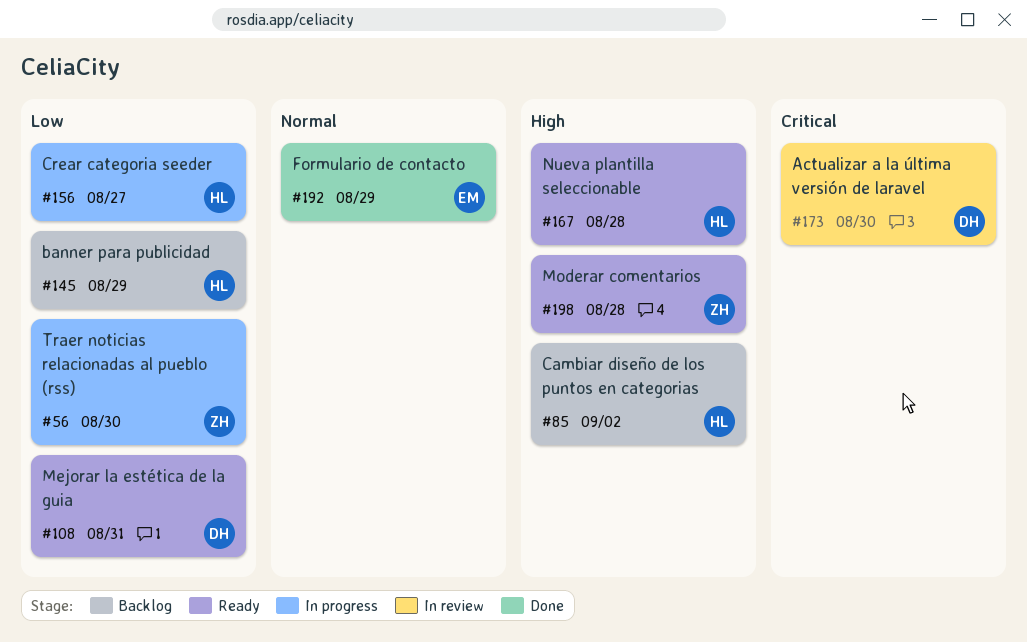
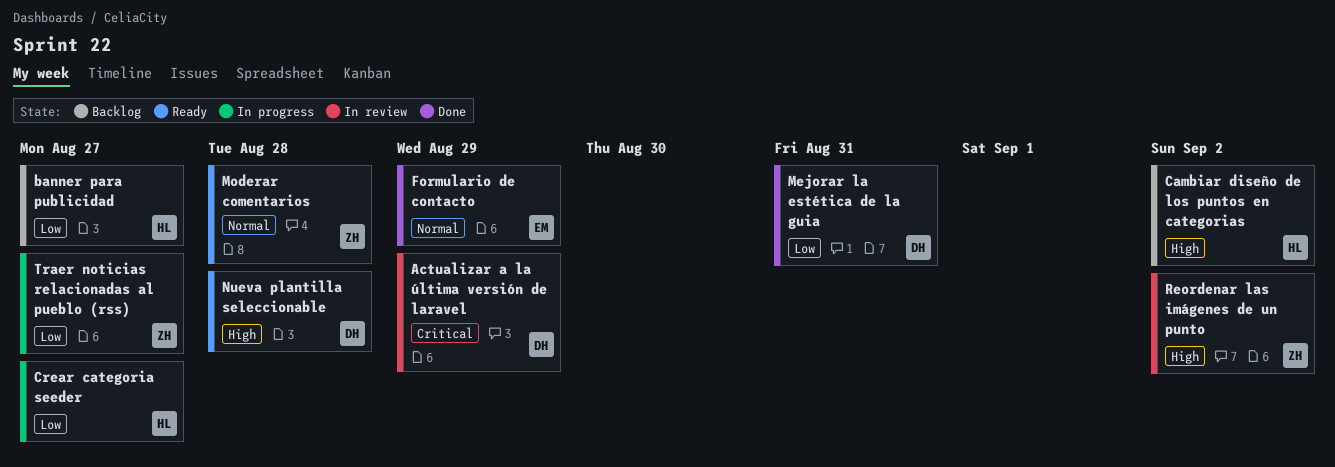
Actualizar a la última versión de laravel, due: Aug 30 -> Aug 29
banner para publicidad, due: Aug 29 -> Aug 27
Mejorar la estética de la guia, status: Ready -> Done
Moderar comentarios, priority: High -> Normal
Nueva plantilla seleccionable, owner: HL -> DH
Reordenar las imágenes de un punto: none -> present
Traer noticias relacionadas al pueblo (rss), due: Aug 30 -> Aug 27

